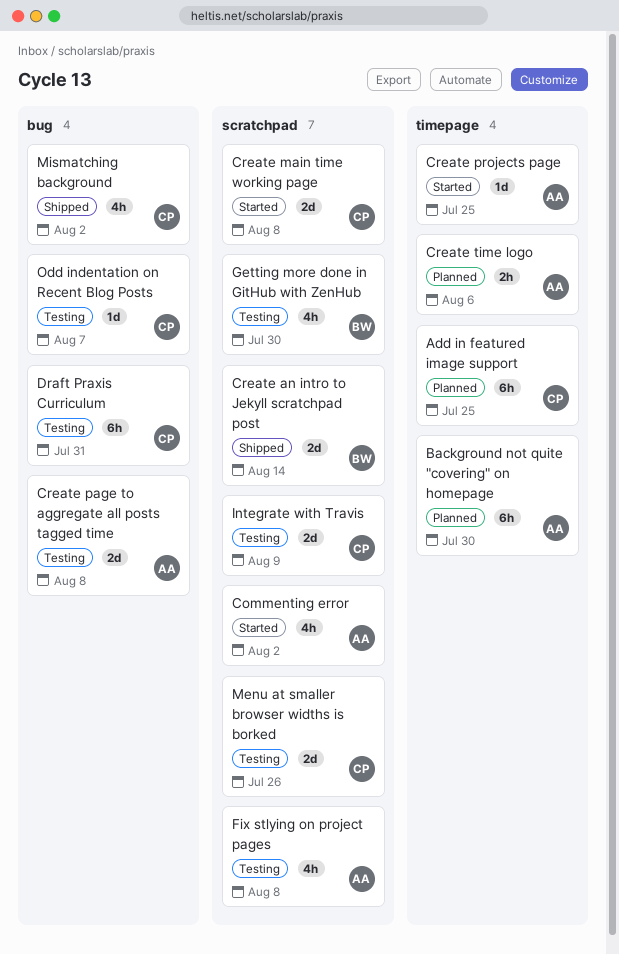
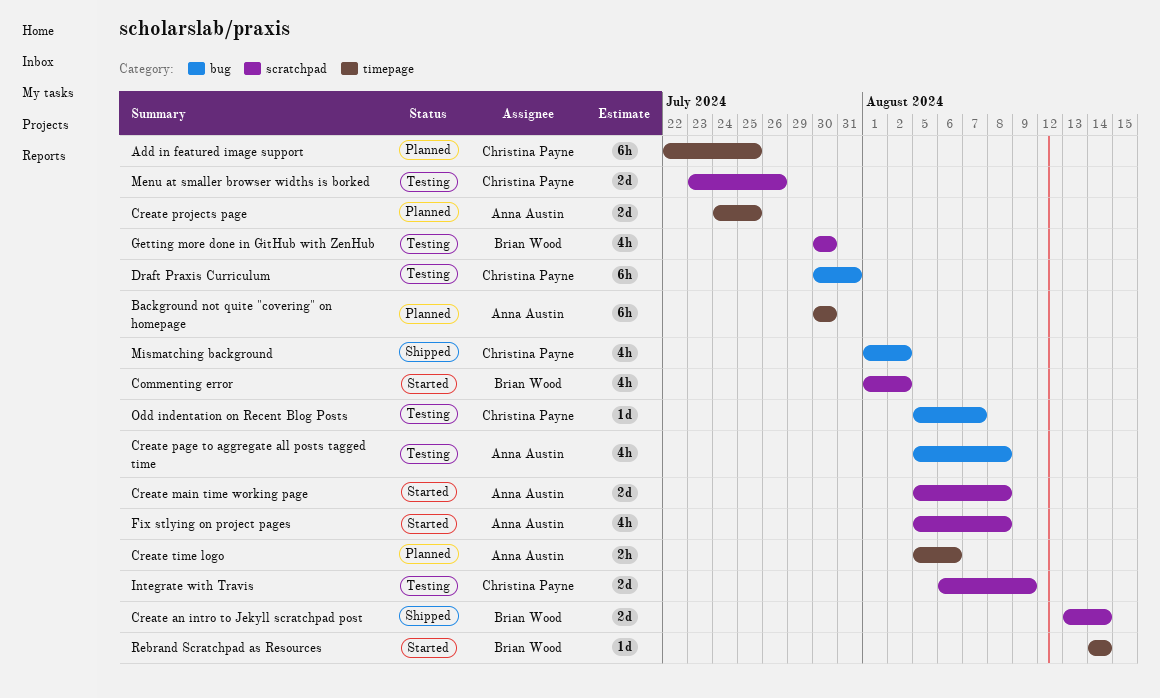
Commenting error, owner: Anna Austin -> Brian Wood
Create main time working page, owner: Christina Payne -> Anna Austin
Create page to aggregate all posts tagged time, estimate: 2d -> 4h
Create projects page, status: Started -> Planned
Create projects page, estimate: 1d -> 2d
Fix stlying on project pages, status: Testing -> Started
Rebrand Scratchpad as Resources: none -> present

